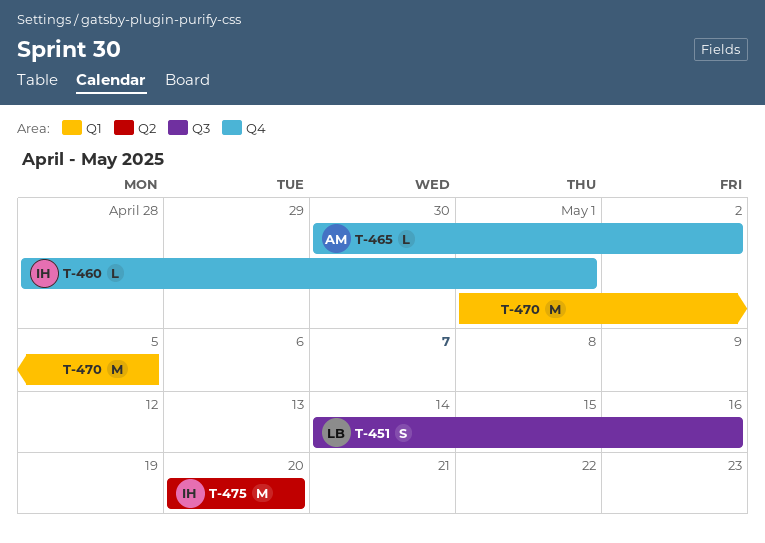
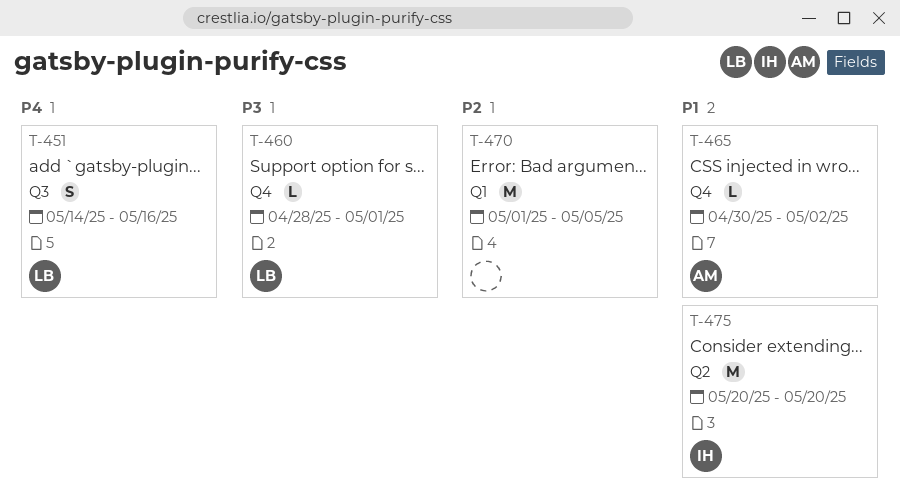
T-460, owner: IH -> LB

